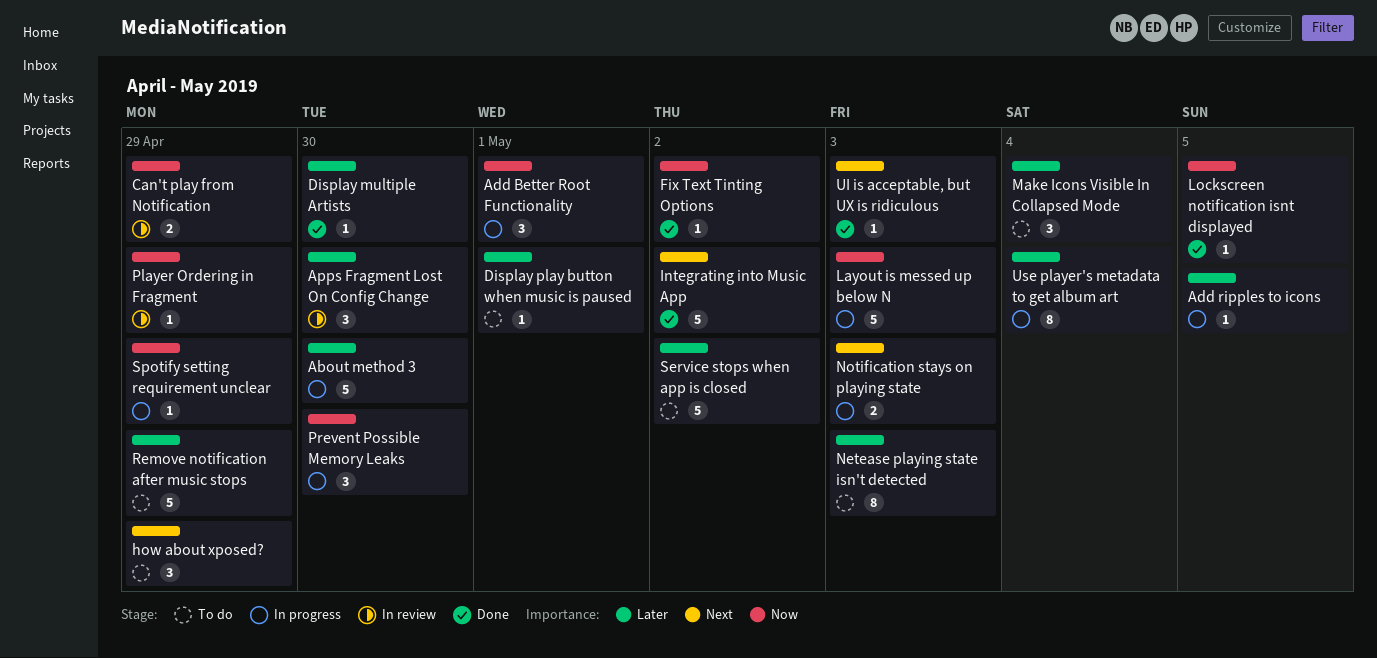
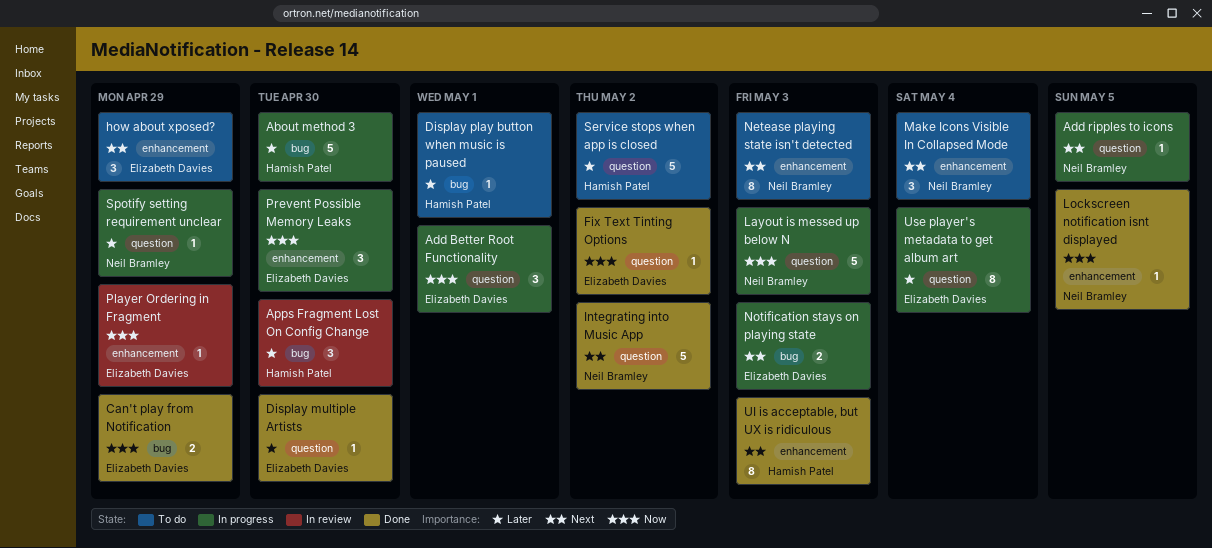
Add ripples to icons, priority: Later -> Next
Can't play from Notification, status: In review -> Done
Make Icons Visible In Collapsed Mode, priority: Later -> Next
Netease playing state isn't detected, priority: Later -> Next
Remove notification after music stops: present -> none
Spotify setting requirement unclear, priority: Now -> Later
UI is acceptable, but UX is ridiculous, estimate: 1 -> 8

